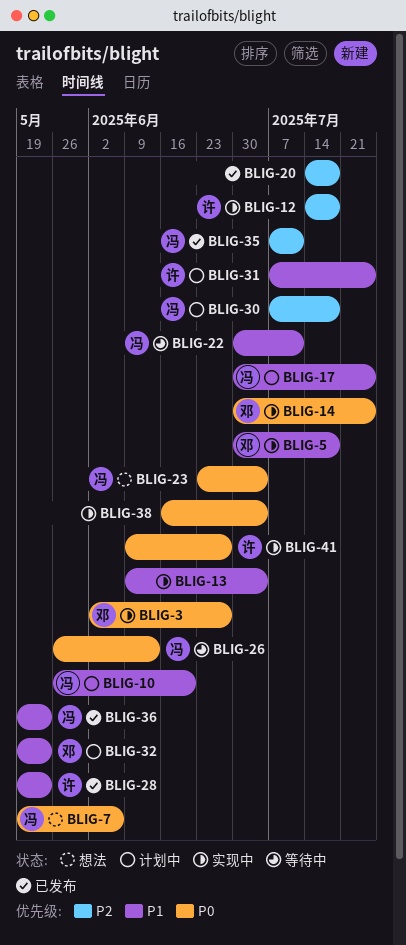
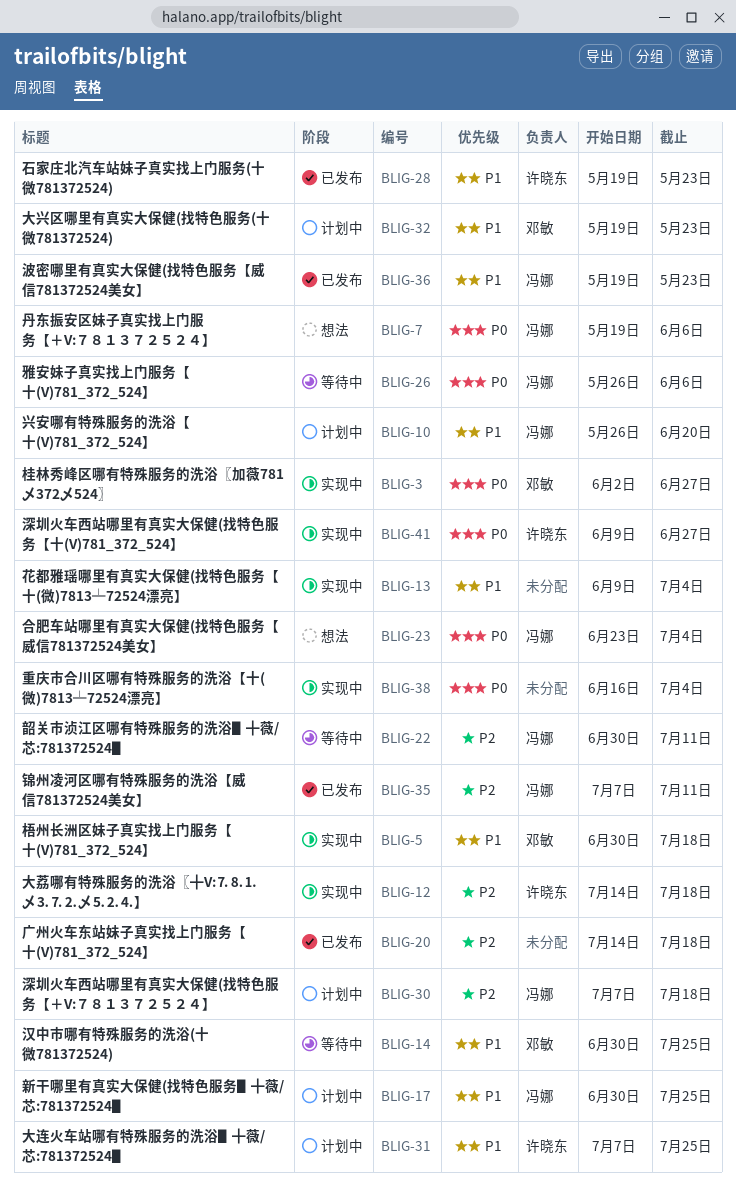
BLIG-14, status: 实现中 -> 等待中
BLIG-14, priority: P0 -> P1
BLIG-22, priority: P1 -> P2
BLIG-26, due: Jun 13 -> Jun 6

